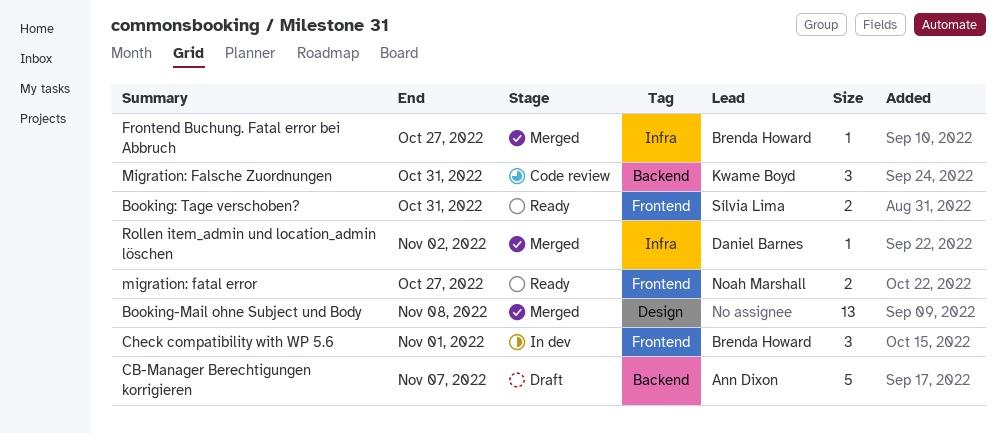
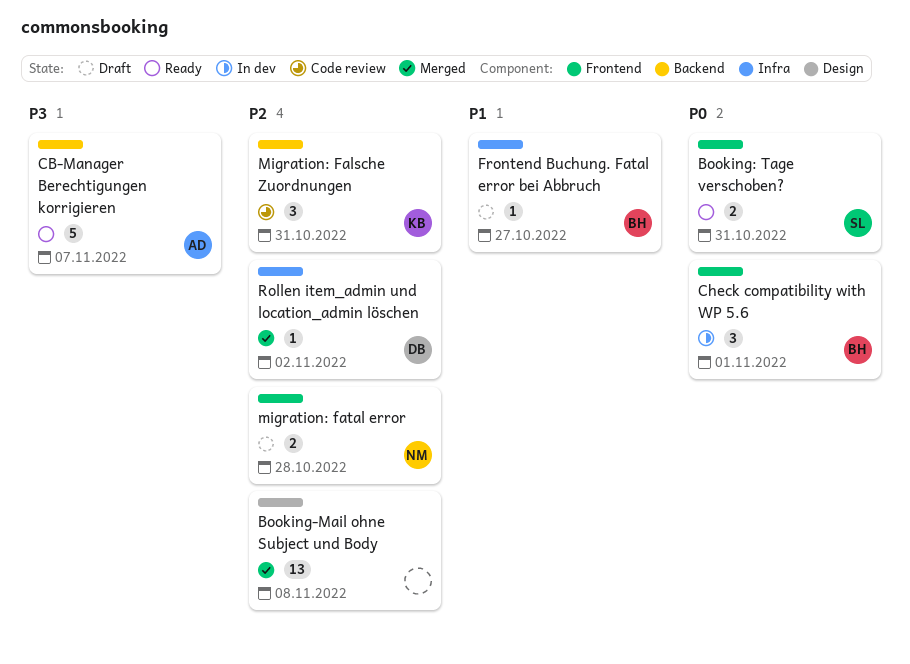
CB-Manager Berechtigungen korrigieren, status: Draft -> Ready
Frontend Buchung. Fatal error bei Abbruch, status: Merged -> Draft
migration: fatal error, status: Ready -> Draft
migration: fatal error, due: Oct 27 -> Oct 28

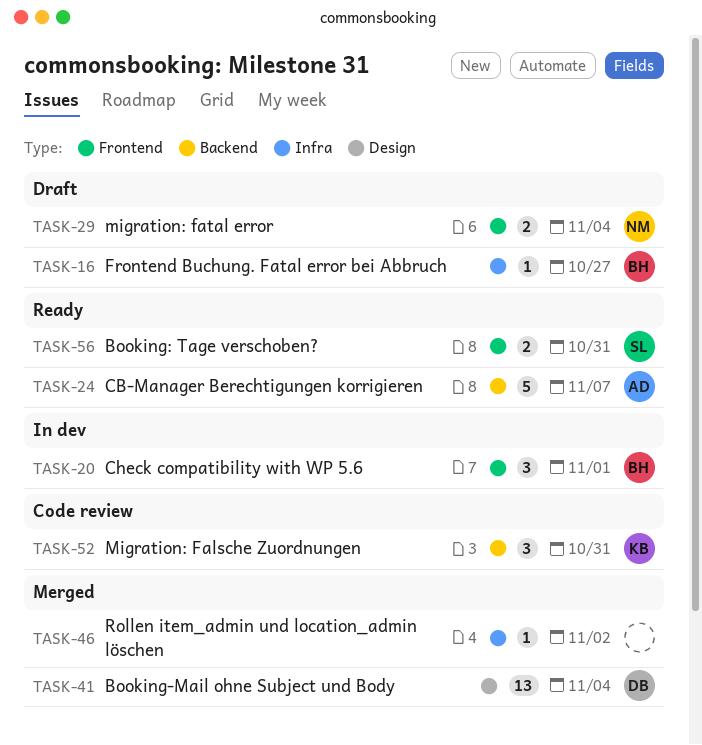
Booking-Mail ohne Subject und Body, owner: none -> DB
Booking-Mail ohne Subject und Body, due: Nov 8 -> Nov 4
migration: fatal error, due: Oct 28 -> Nov 4
Rollen item_admin und location_admin löschen, owner: DB -> none

